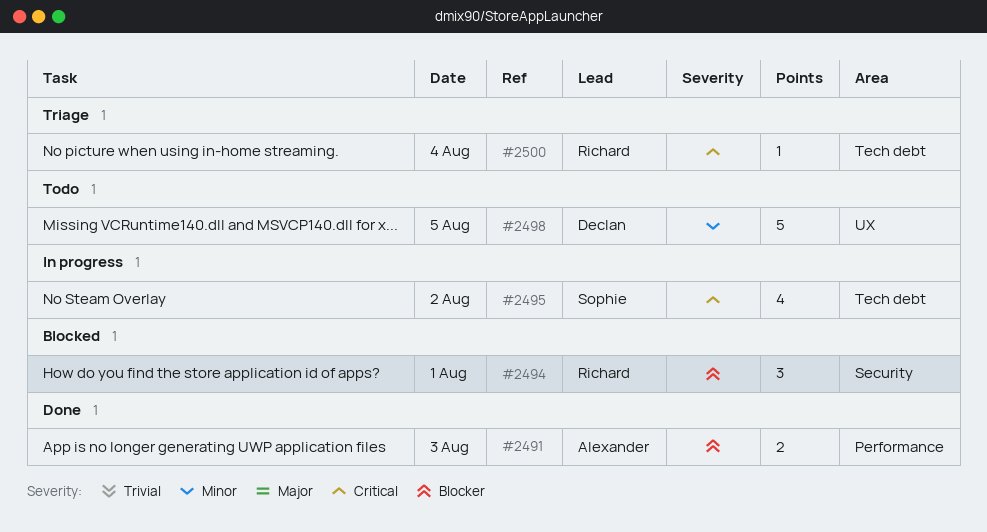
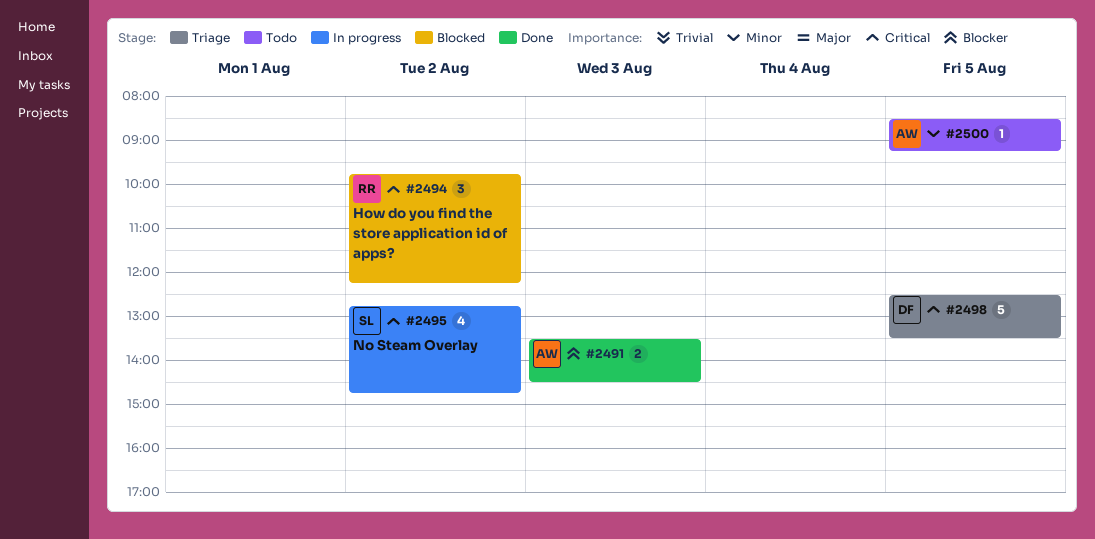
#2494, priority: Blocker -> Critical
#2494, day: Aug 1 -> Aug 2
#2498, status: Todo -> Triage
#2498, priority: Minor -> Critical
#2500, status: Triage -> Todo
#2500, owner: Richard -> Alexander
#2500, priority: Critical -> Minor
#2500, day: Aug 4 -> Aug 5

